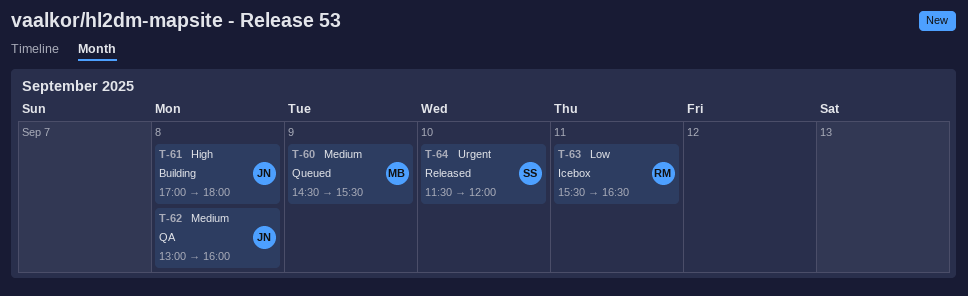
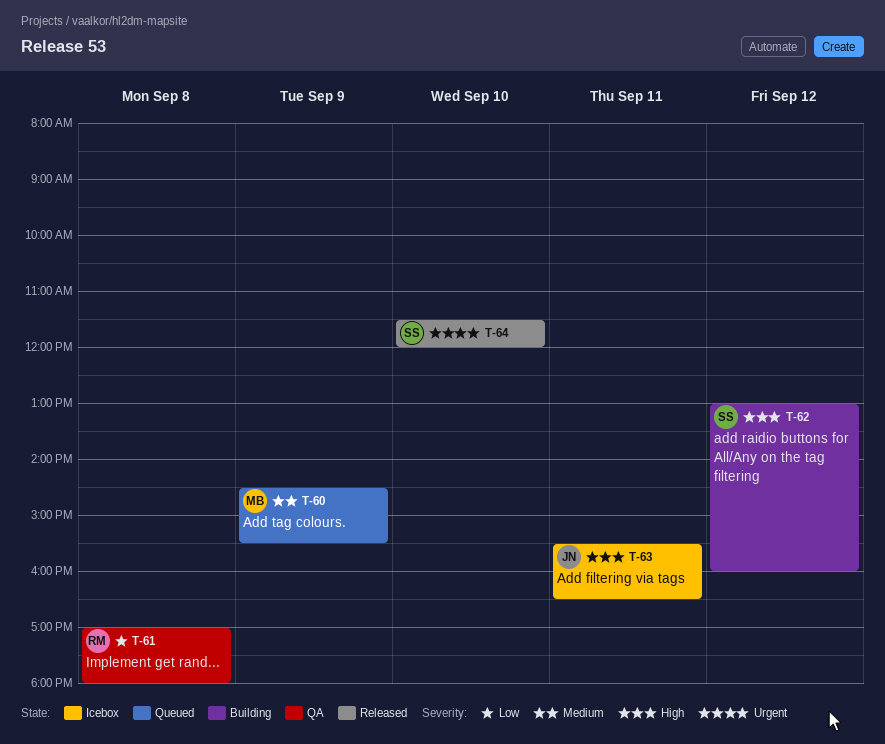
T-61, status: Building -> QA
T-61, owner: JN -> RM
T-61, priority: High -> Low
T-62, status: QA -> Building
T-62, owner: JN -> SS
T-62, priority: Medium -> High
T-62, day: Sep 8 -> Sep 12
T-63, owner: RM -> JN
T-63, priority: Low -> High

